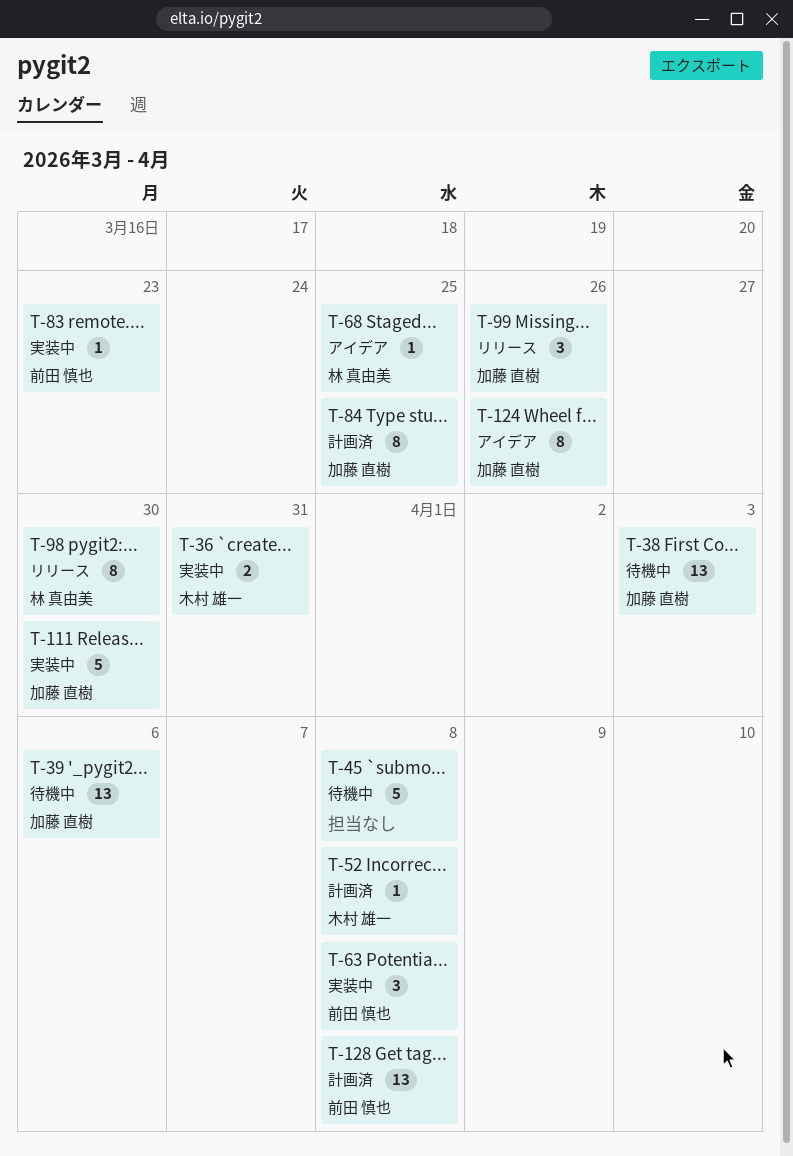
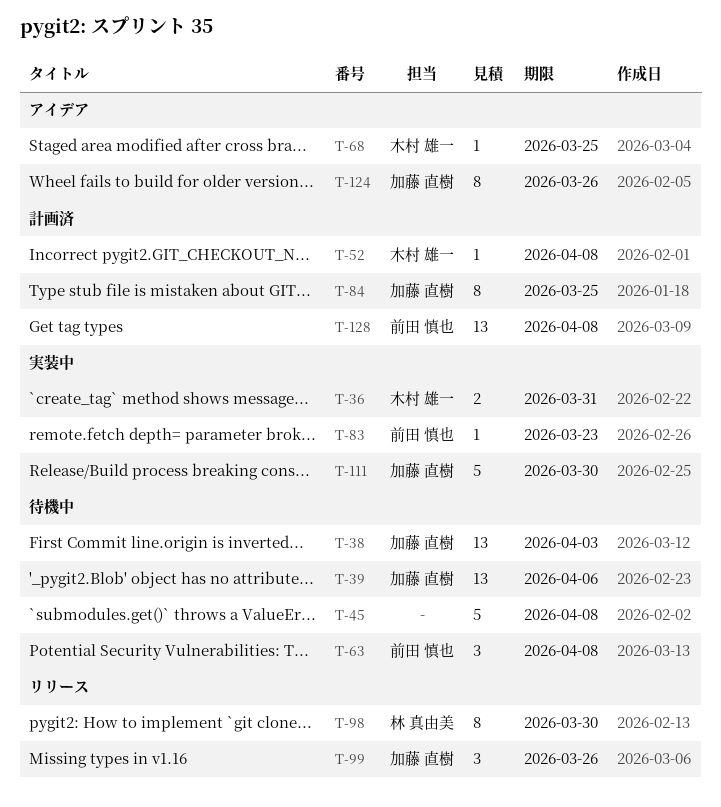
T-63, status: 実装中 -> 待機中
T-68, owner: 林 真由美 -> 木村 雄一

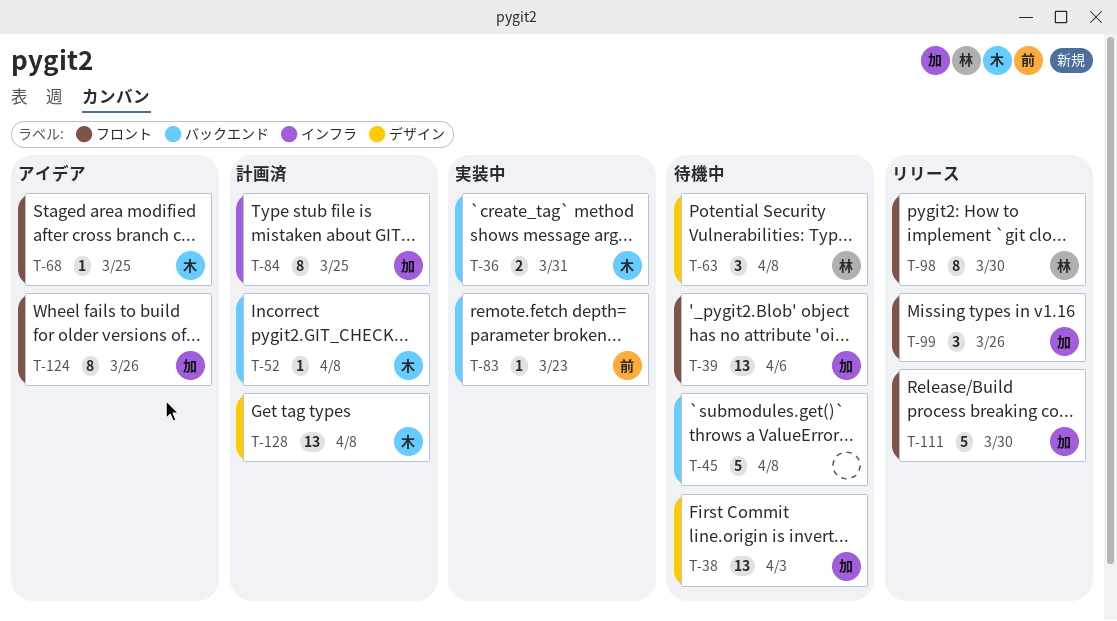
T-63, owner: 前田 慎也 -> 林 真由美
T-111, status: 実装中 -> リリース
T-128, owner: 前田 慎也 -> 木村 雄一

